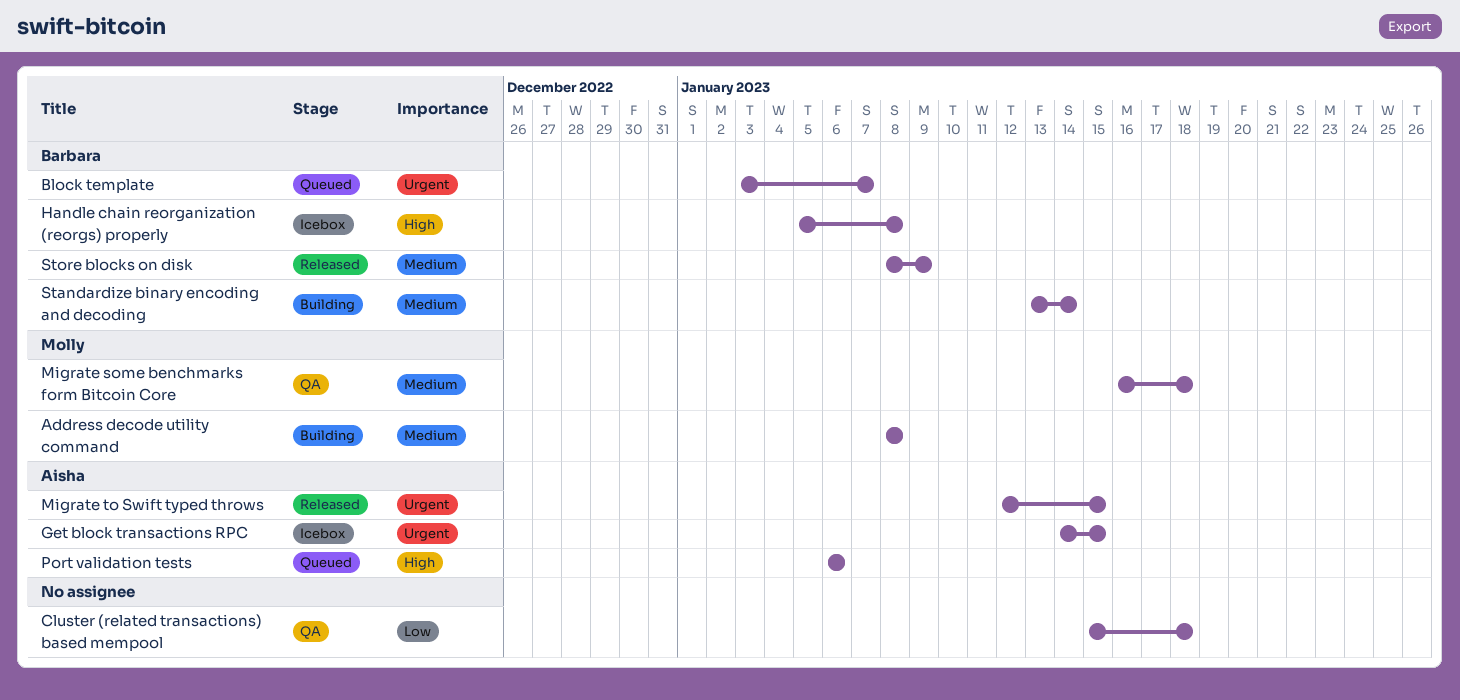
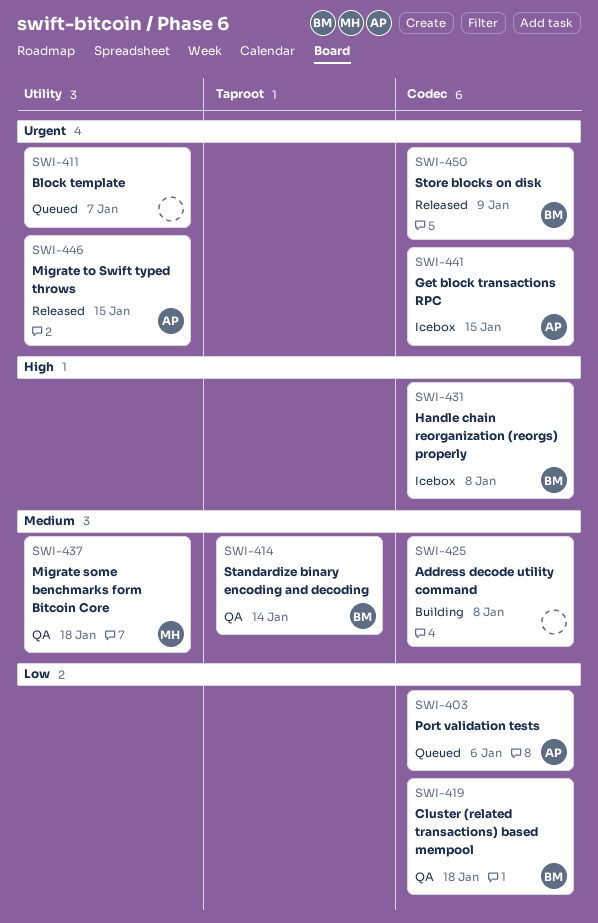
Address decode utility command, owner: Molly -> none
Block template, owner: Barbara -> none
Cluster (related transactions) based mempool, owner: none -> Barbara
Port validation tests, priority: High -> Low
Standardize binary encoding and decoding, status: Building -> QA
Store blocks on disk, priority: Medium -> Urgent

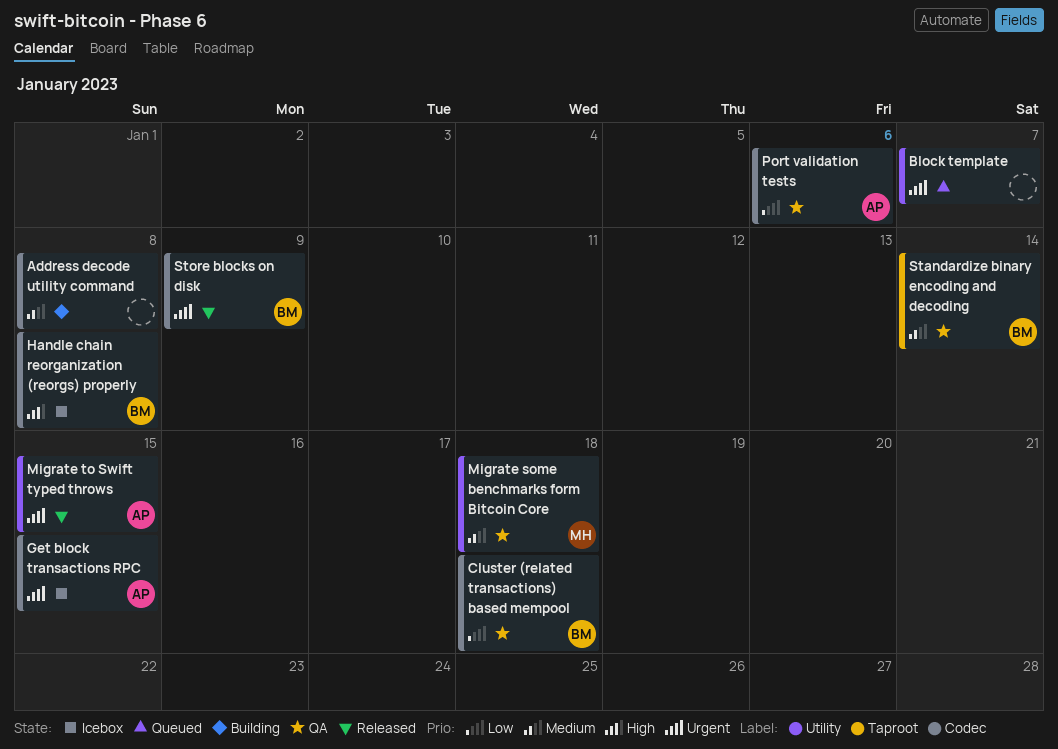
Port validation tests, status: Queued -> QA

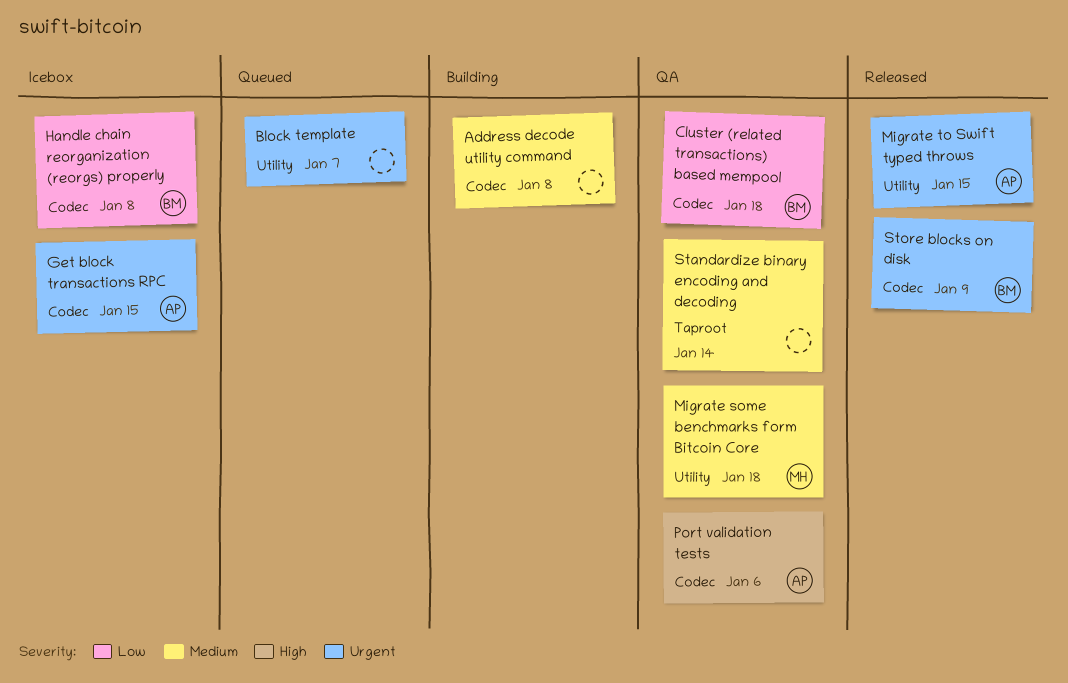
Handle chain reorganization (reorgs) properly, priority: High -> Low
Port validation tests, priority: Low -> High
Standardize binary encoding and decoding, owner: BM -> none

